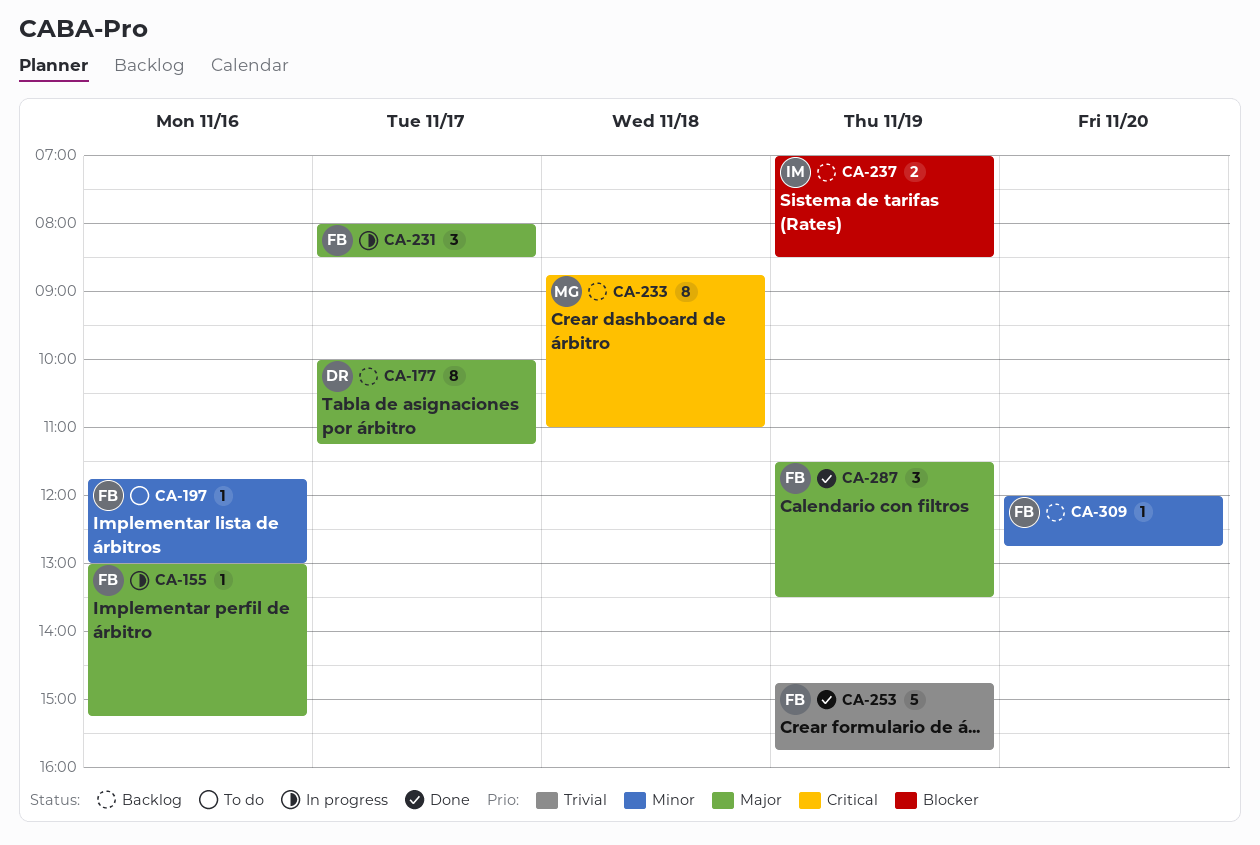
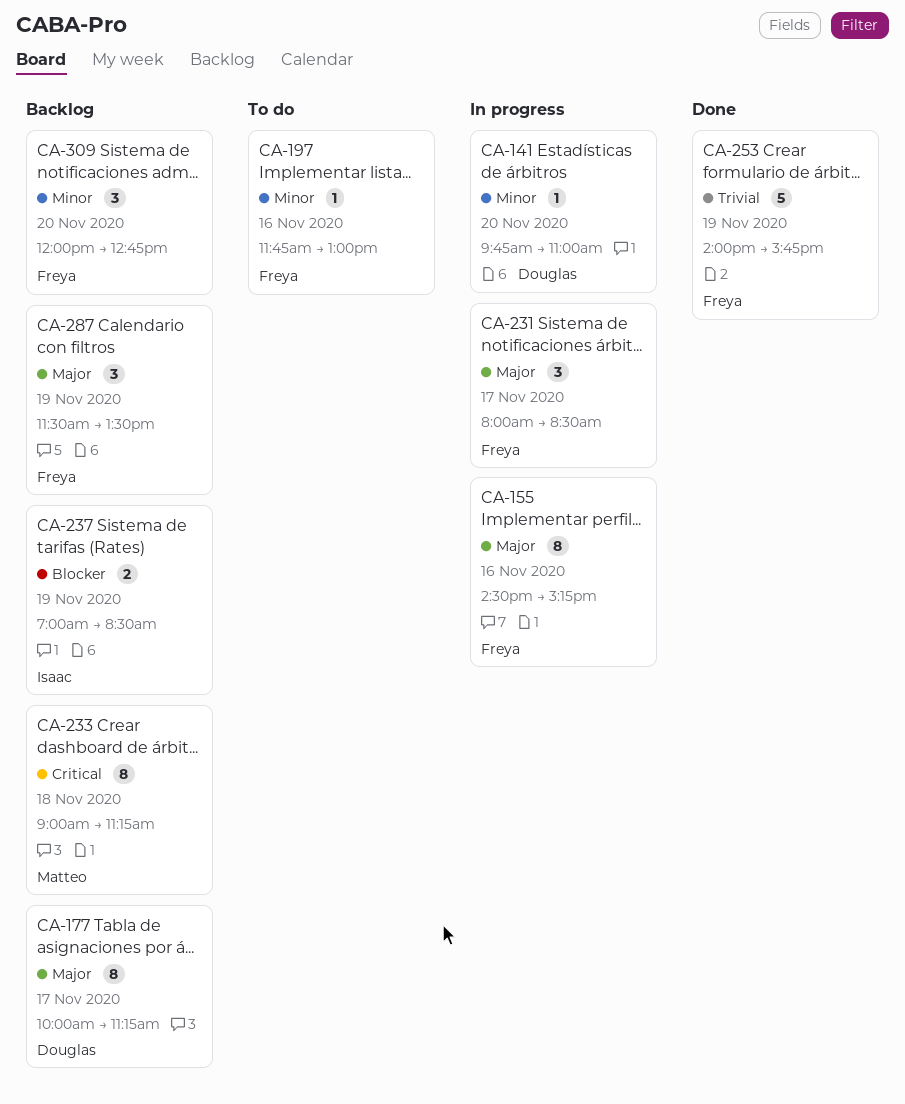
CA-141: none -> present
CA-155, estimate: 1 -> 8
CA-155, begins: 13:00 -> 14:30
CA-233, begins: 08:45 -> 09:00
CA-233, ends: 11:00 -> 11:15
CA-253, begins: 14:45 -> 14:00
CA-287, status: Done -> Backlog
CA-309, estimate: 1 -> 3

